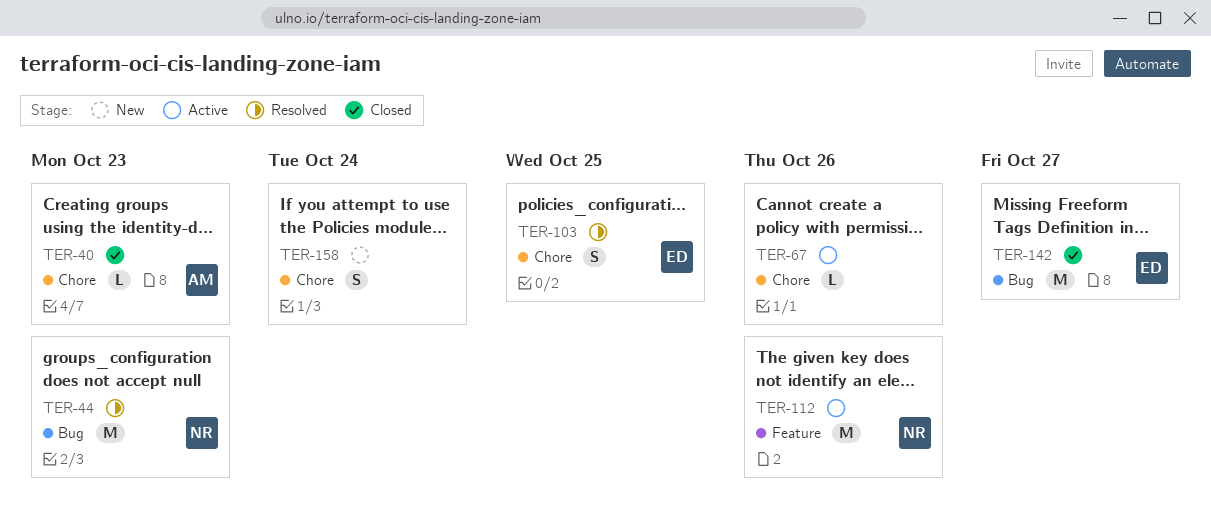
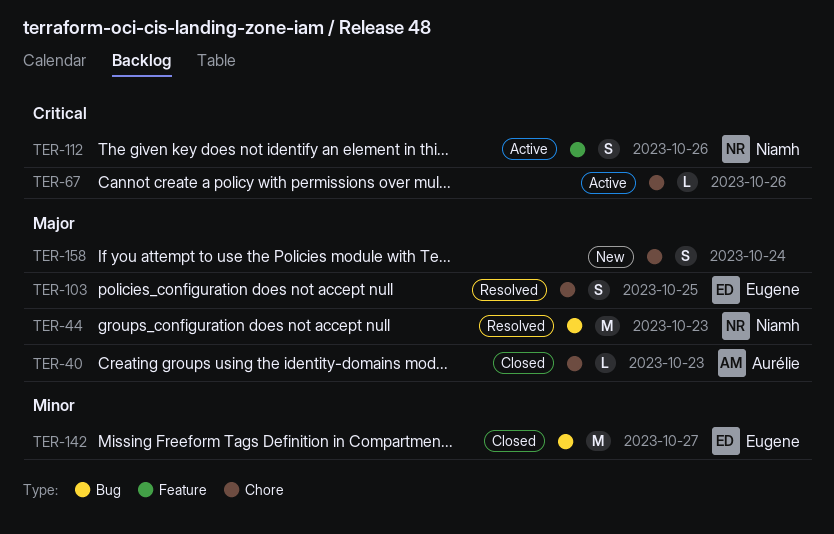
TER-112, estimate: M -> S

